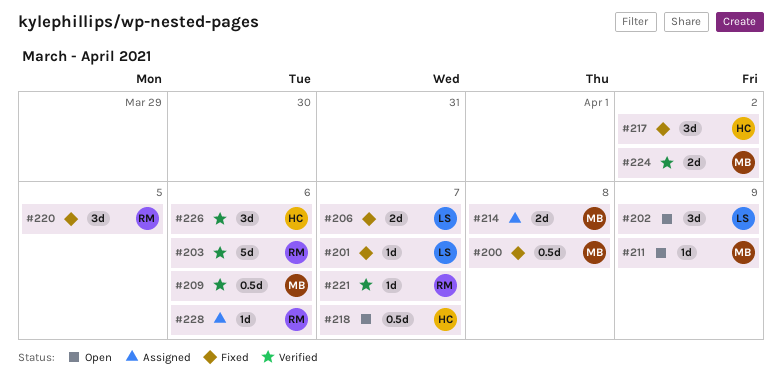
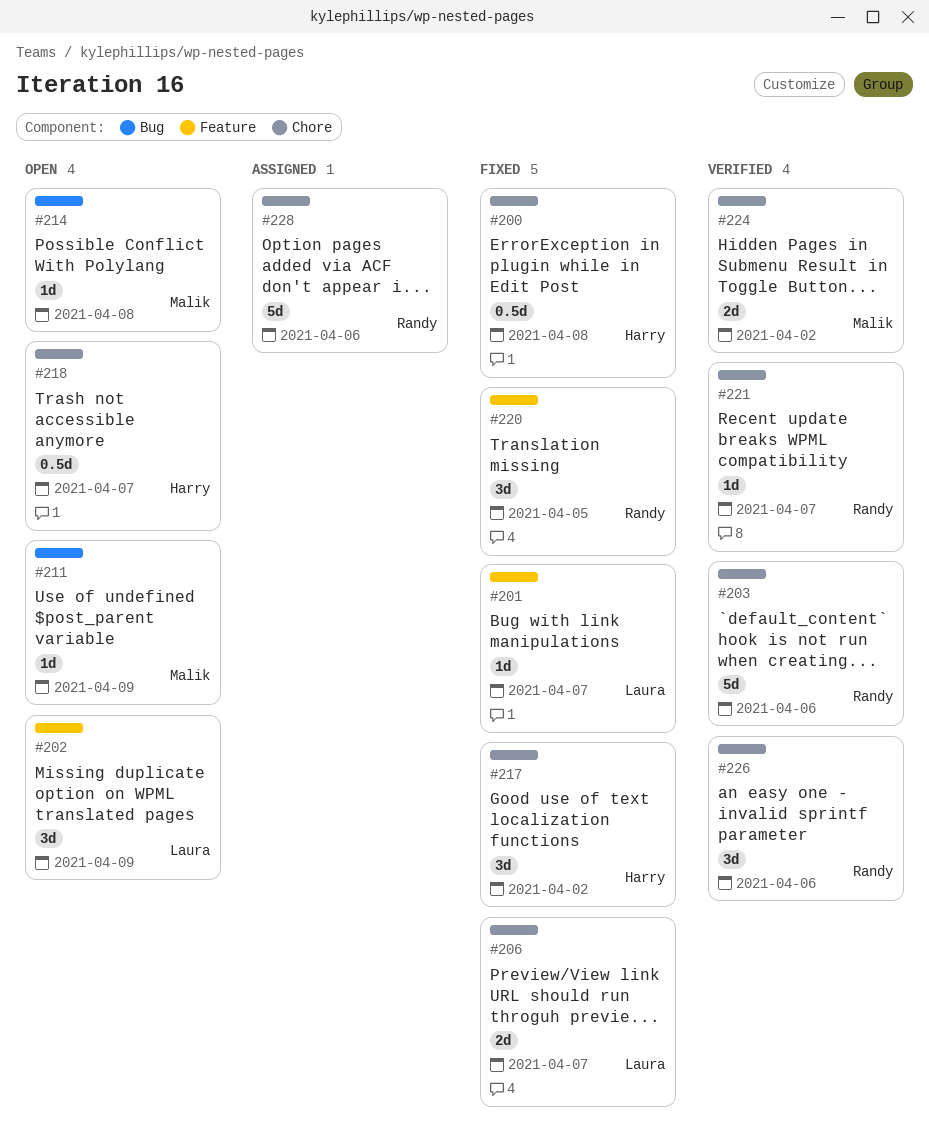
#200, owner: Malik -> Harry
#209: present -> none
#214, status: Assigned -> Open
#214, estimate: 2d -> 1d
#226, owner: Harry -> Randy
#228, estimate: 1d -> 5d

